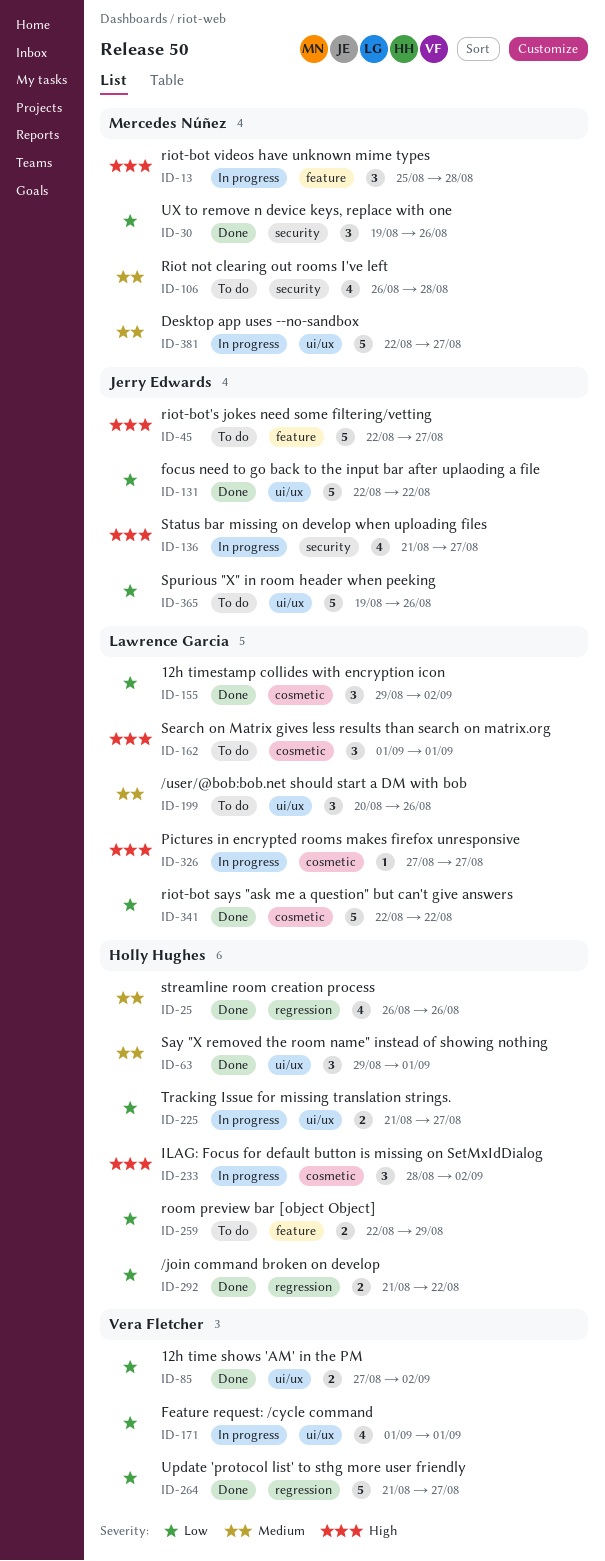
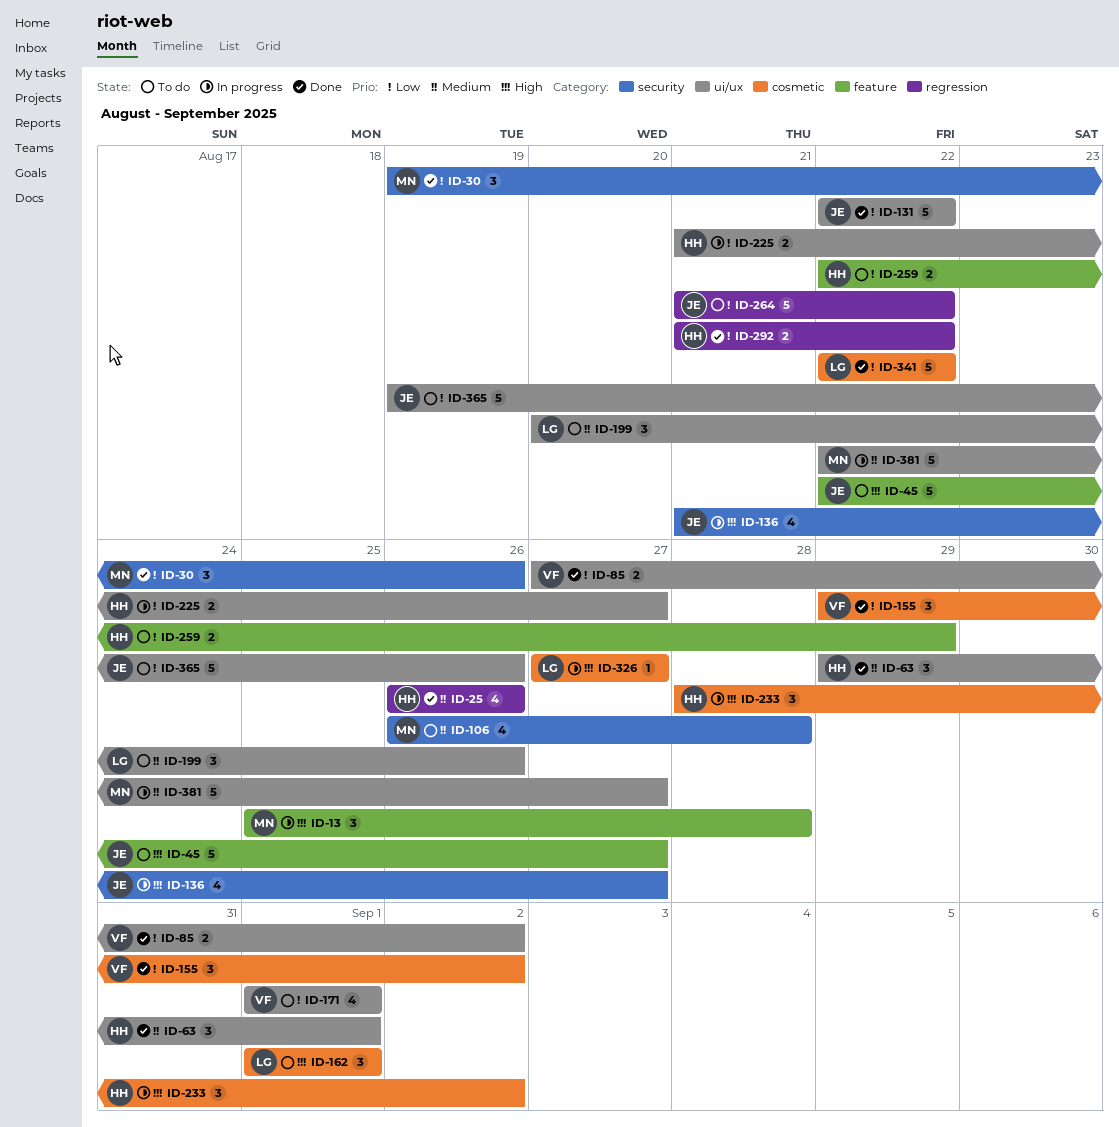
ID-155, owner: Lawrence Garcia -> Vera Fletcher
ID-171, status: In progress -> To do
ID-264, status: Done -> To do
ID-264, owner: Vera Fletcher -> Jerry Edwards
ID-264, due: Aug 27 -> Aug 22

